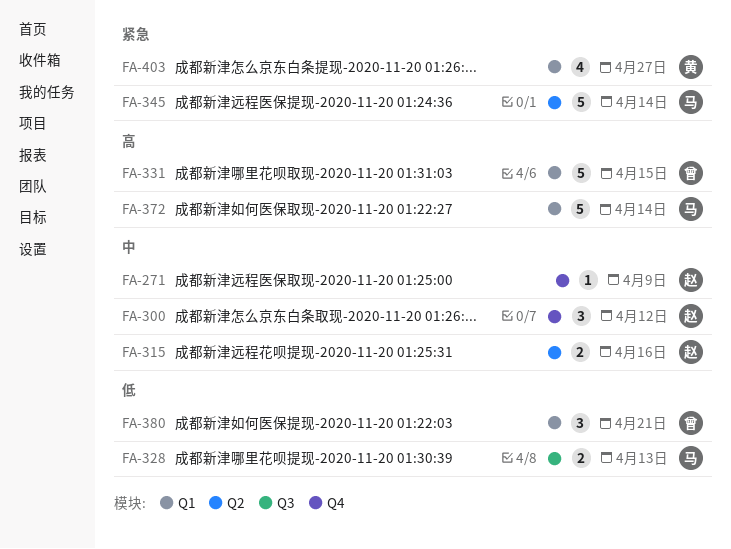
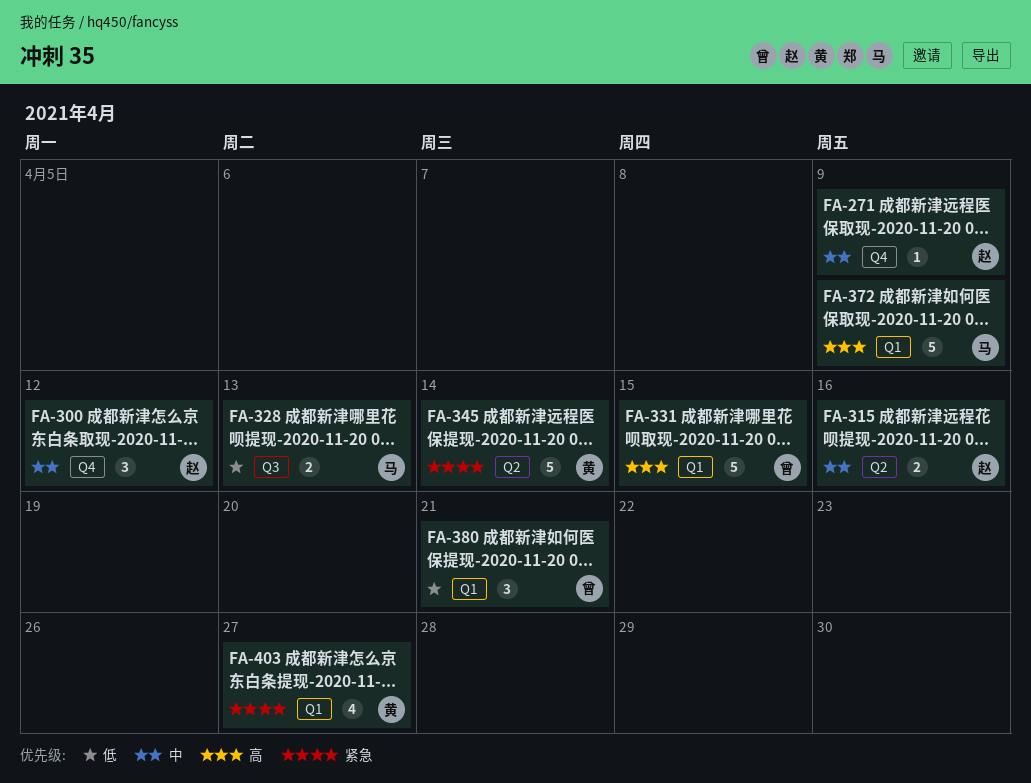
FA-345, owner: 马 -> 黄
FA-372, due: Apr 14 -> Apr 9

